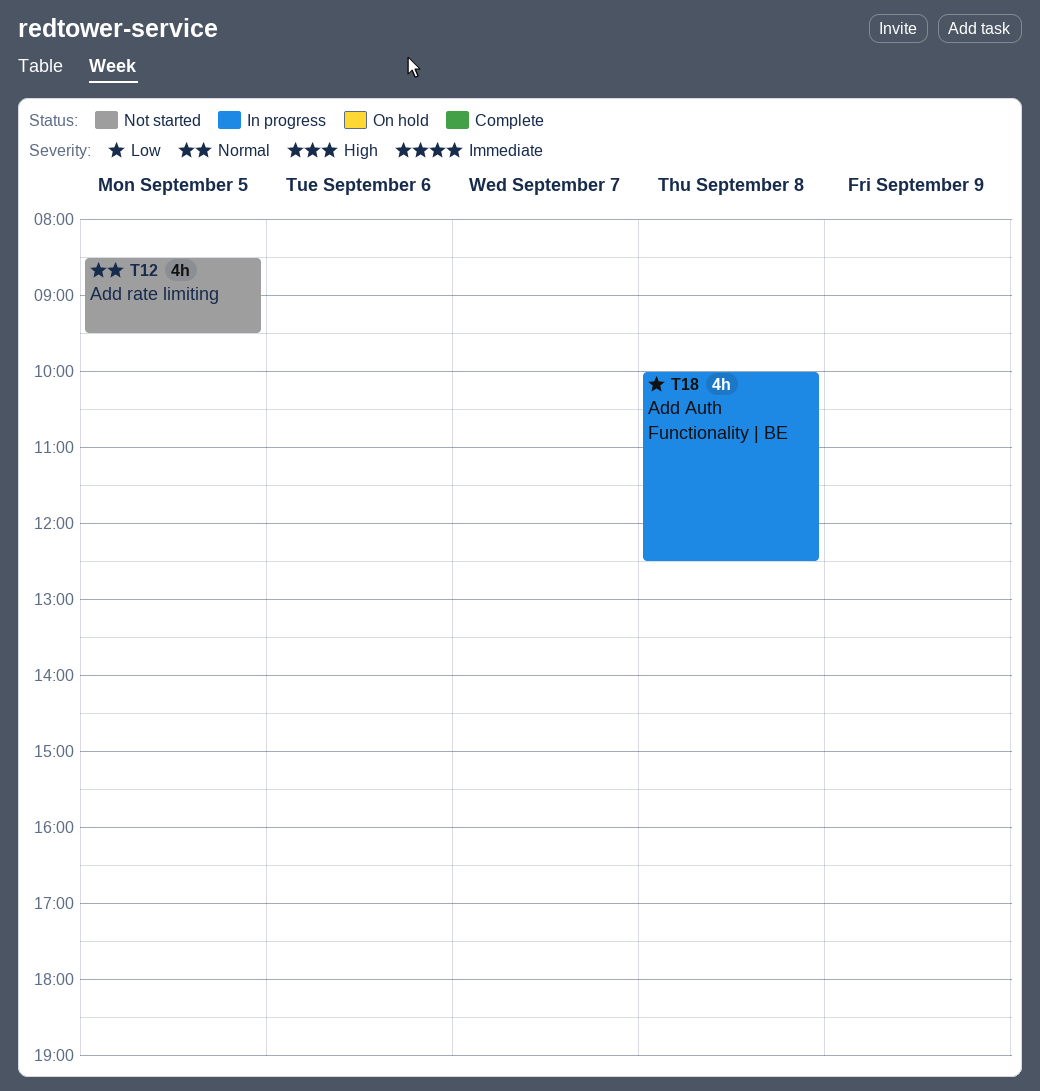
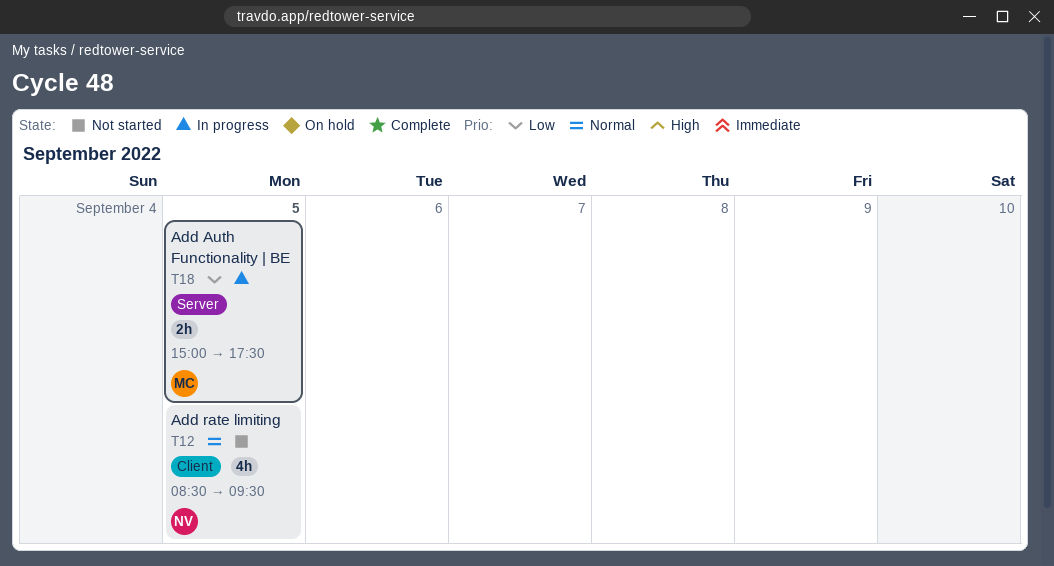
T18, estimate: 4h -> 2h
T18, day: Sep 8 -> Sep 5
T18, begins: 10:00 -> 15:00
T18, ends: 12:30 -> 17:30

